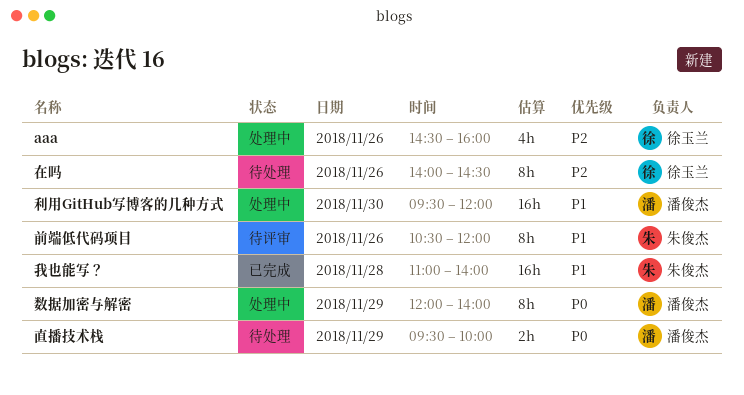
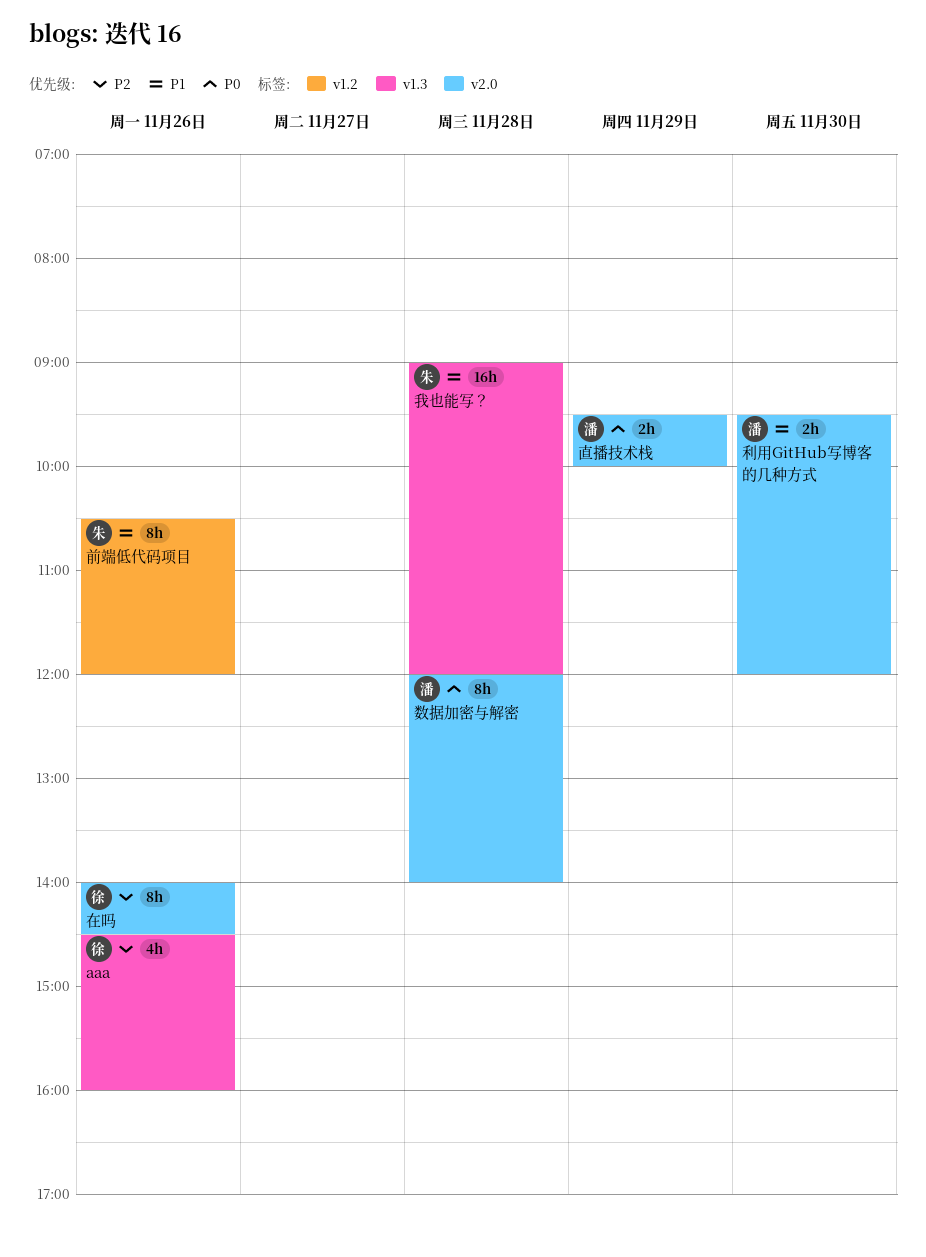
利用GitHub写博客的几种方式, estimate: 16h -> 2h
我也能写？, begins: 11:00 -> 09:00
我也能写？, ends: 14:00 -> 12:00
数据加密与解密, day: Nov 29 -> Nov 28

